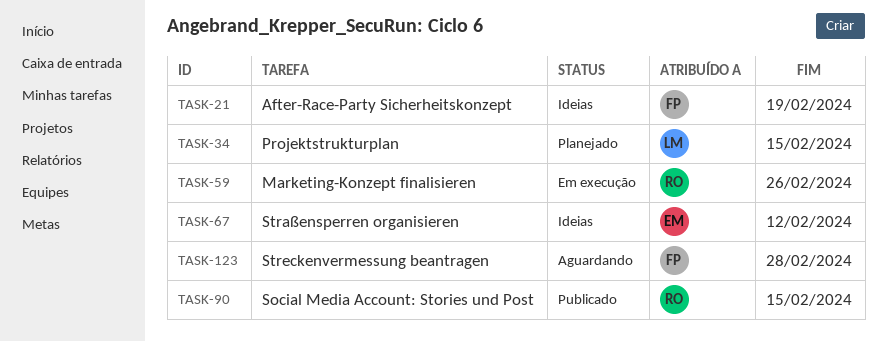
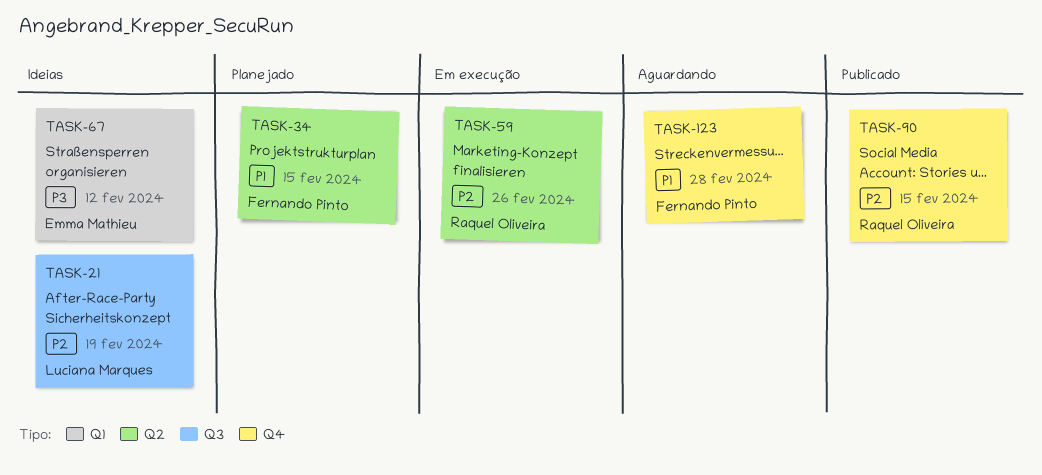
TASK-21, owner: Fernando Pinto -> Luciana Marques
TASK-34, owner: Luciana Marques -> Fernando Pinto

